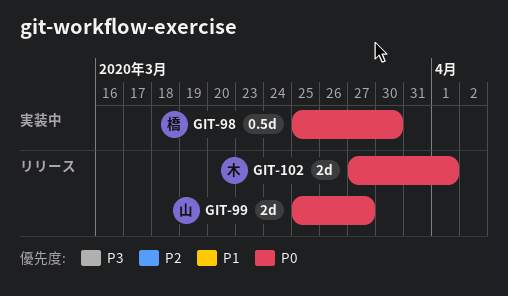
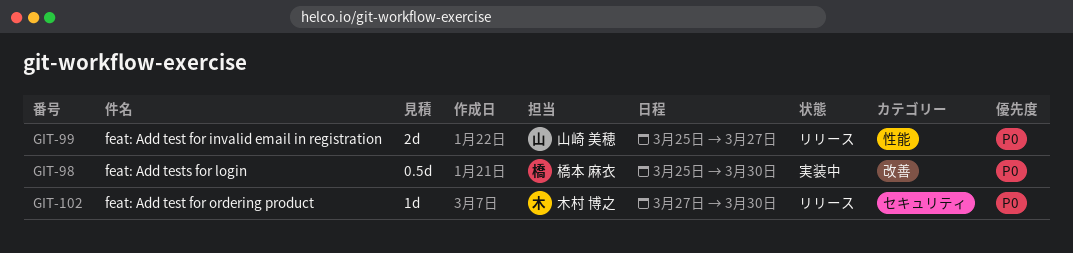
GIT-102, estimate: 2d -> 1d
GIT-102, due: Apr 1 -> Mar 30

